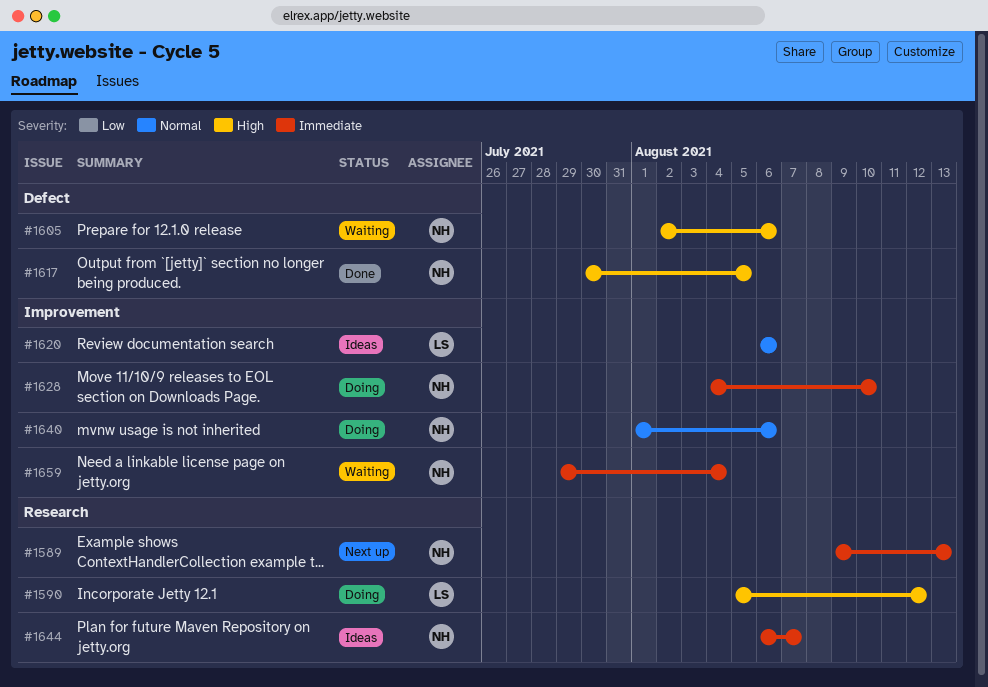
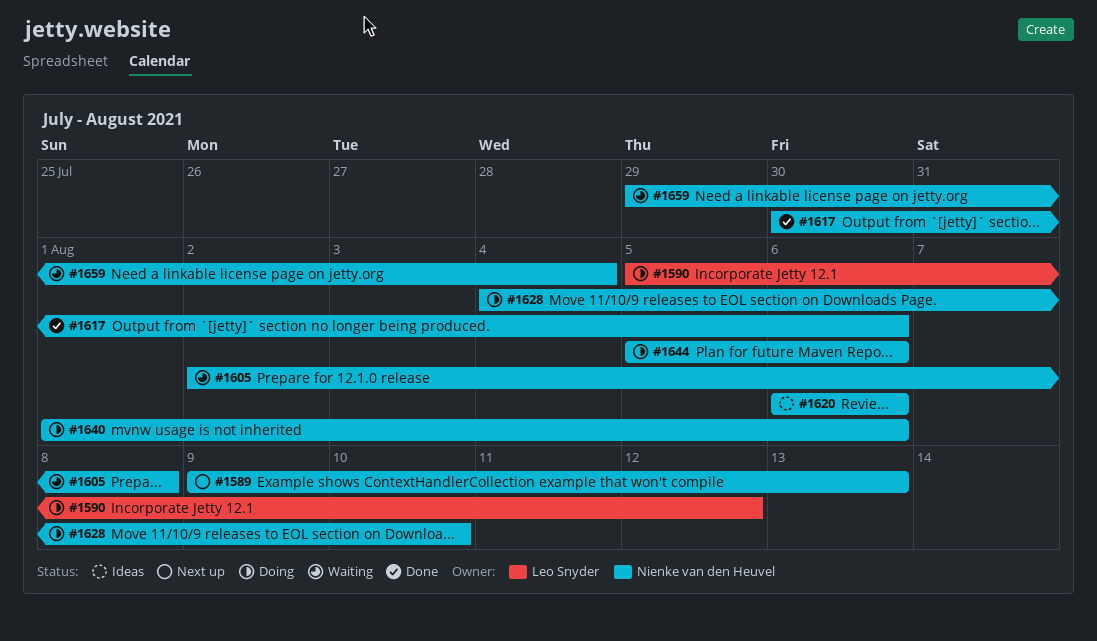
#1605, due: Aug 6 -> Aug 8
#1617, due: Aug 5 -> Aug 6
#1620, owner: Leo Snyder -> Nienke van den Heuvel
#1644, status: Ideas -> Doing
#1644, start: Aug 6 -> Aug 5
#1644, due: Aug 7 -> Aug 6

